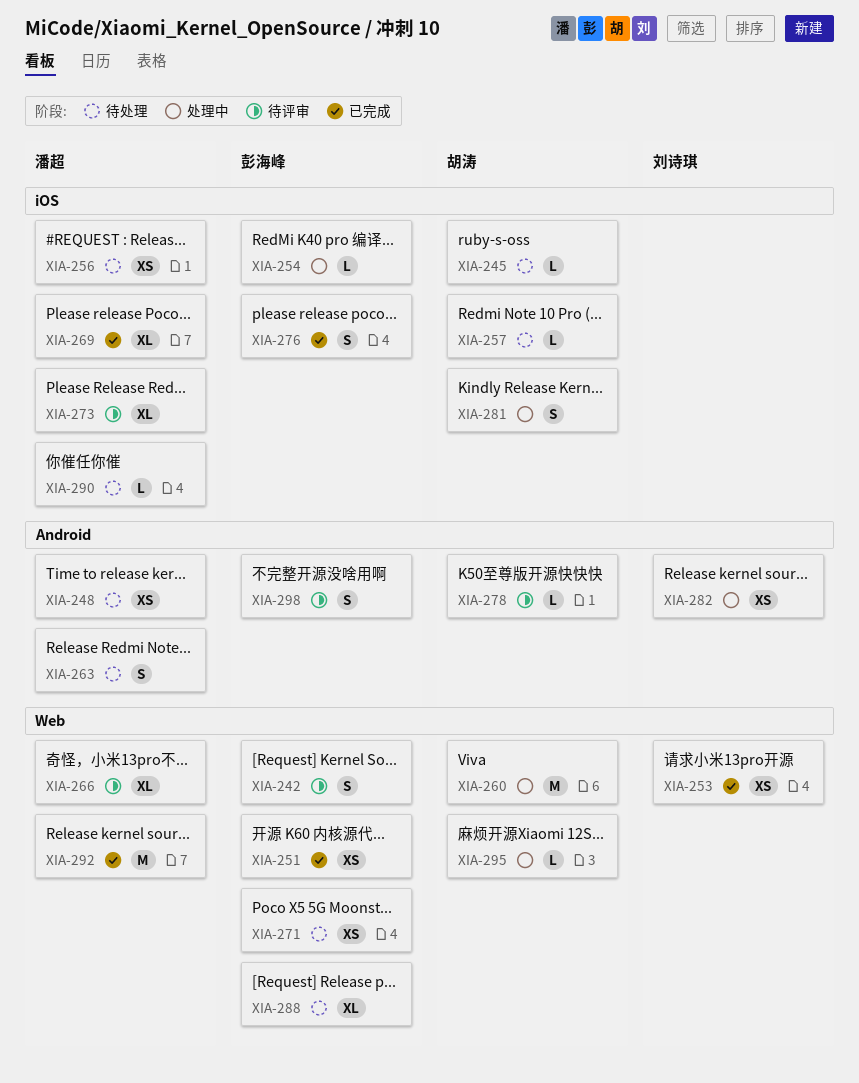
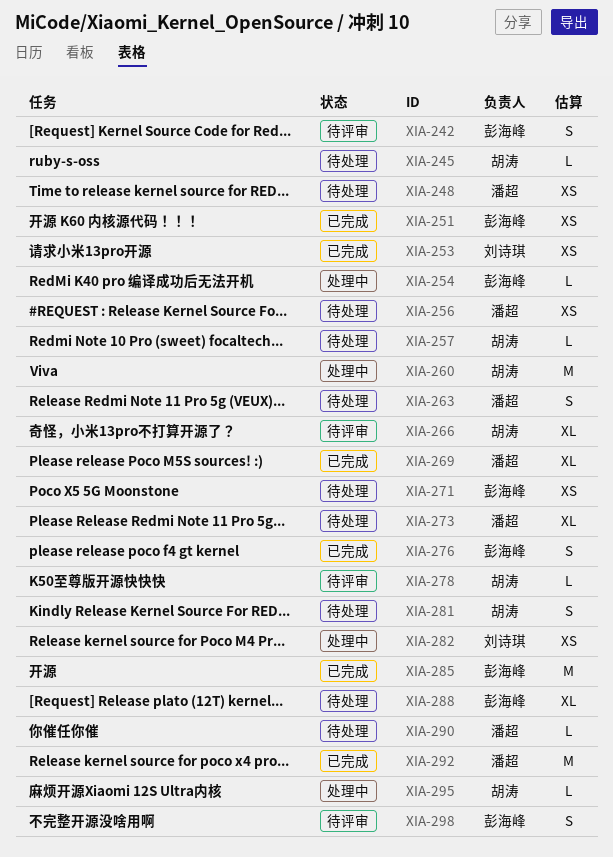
XIA-266, owner: 潘超 -> 胡涛
XIA-273, status: 待评审 -> 待处理
XIA-281, status: 处理中 -> 待处理
XIA-285: none -> present

